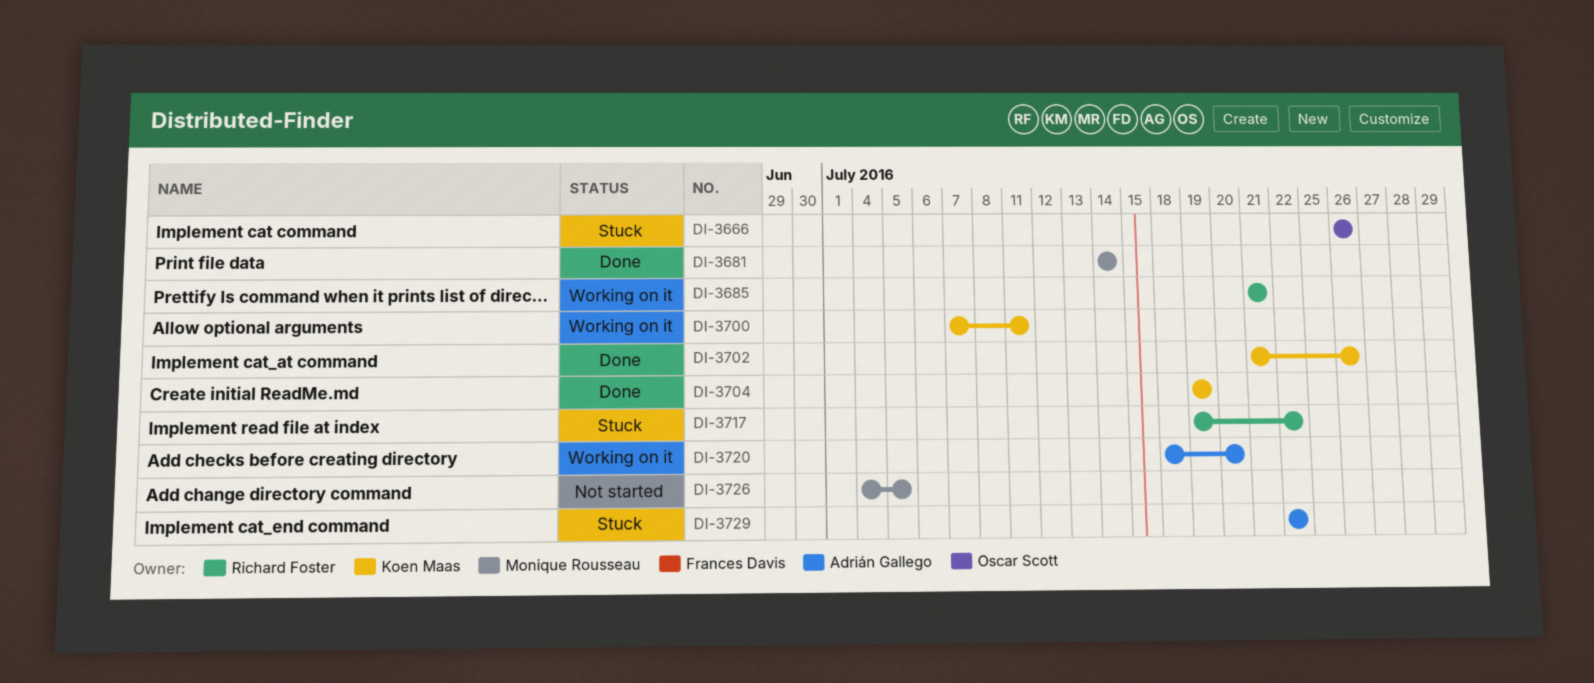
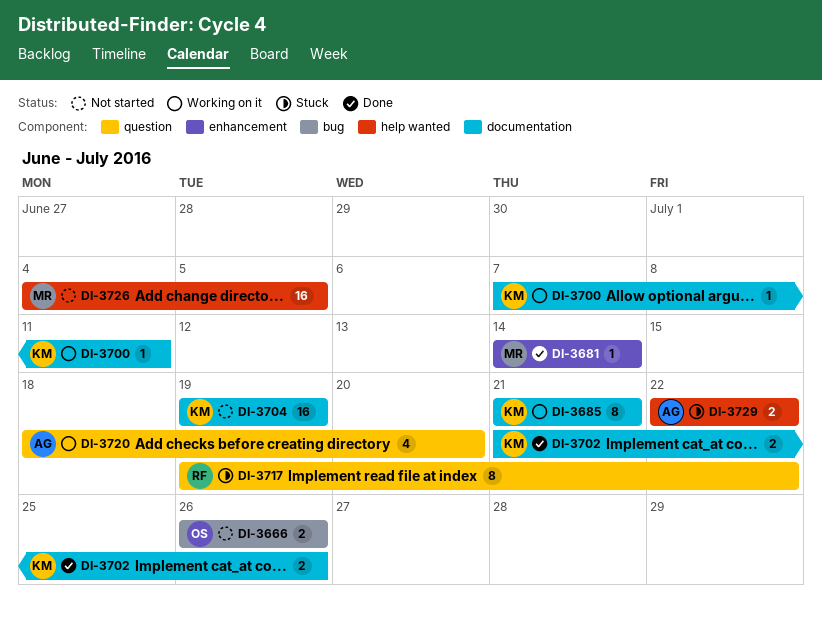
DI-3666, status: Stuck -> Not started
DI-3685, owner: Richard Foster -> Koen Maas
DI-3704, status: Done -> Not started

